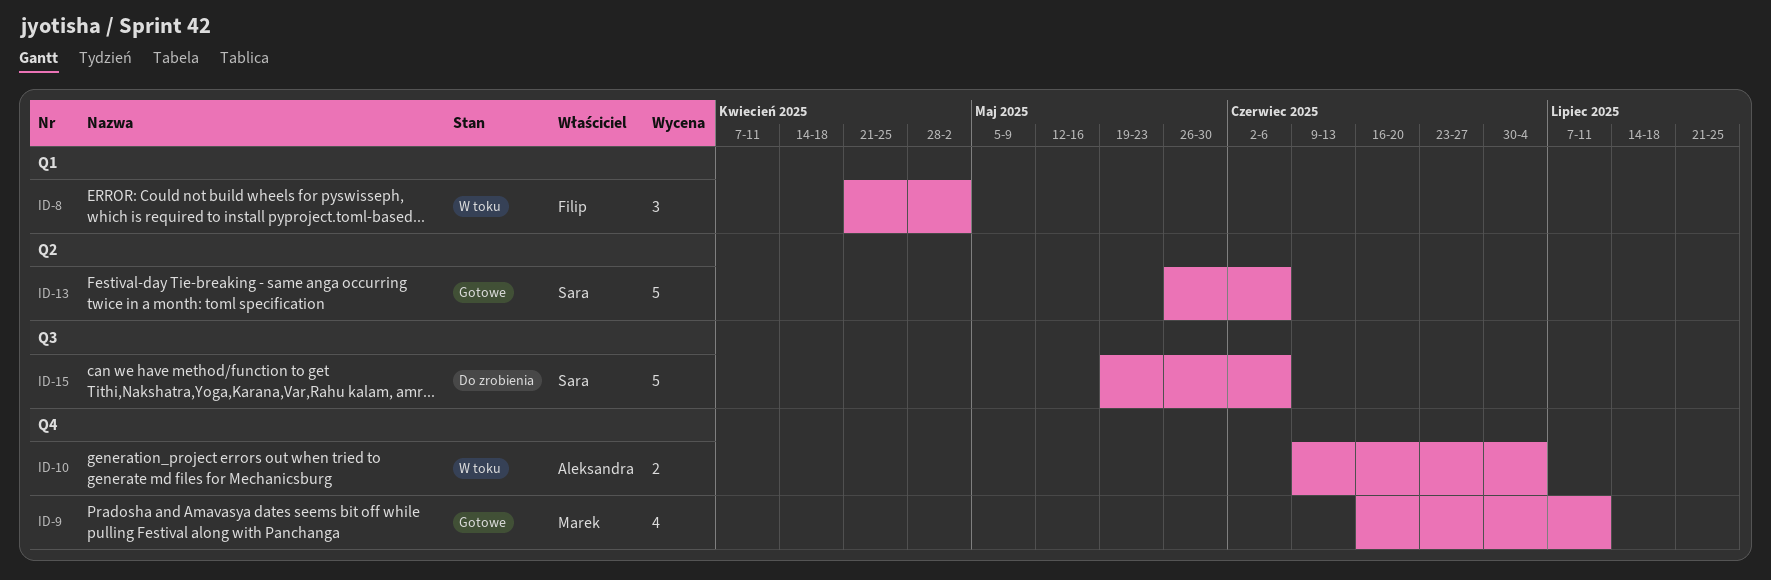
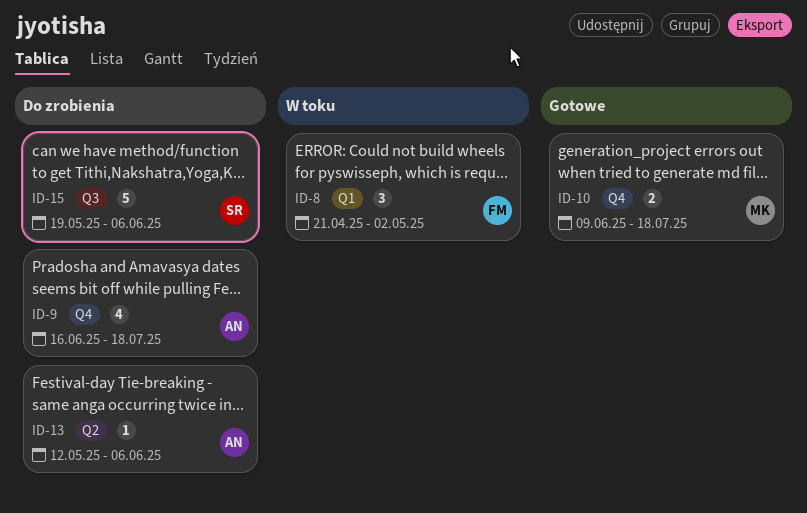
ID-9, status: Gotowe -> Do zrobienia
ID-9, owner: Marek -> Aleksandra
ID-9, due: Jul 11 -> Jul 18
ID-10, status: W toku -> Gotowe
ID-10, owner: Aleksandra -> Marek
ID-10, due: Jul 4 -> Jul 18
ID-13, status: Gotowe -> Do zrobienia
ID-13, owner: Sara -> Aleksandra
ID-13, estimate: 5 -> 1
ID-13, start: May 26 -> May 12

